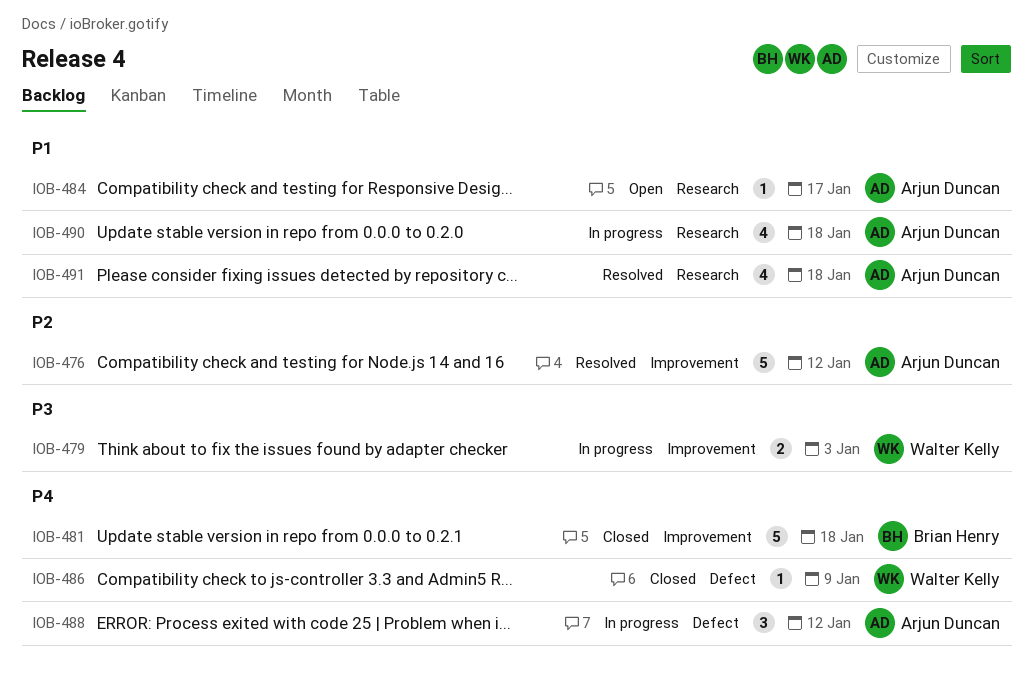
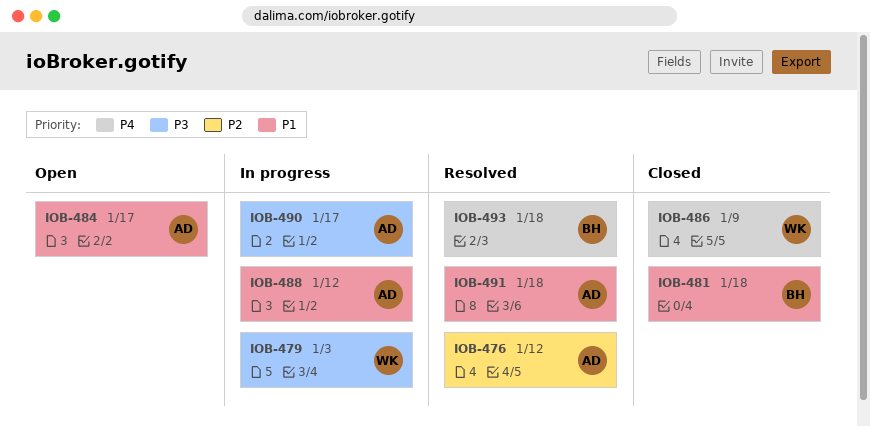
IOB-481, priority: P4 -> P1
IOB-488, priority: P4 -> P1
IOB-490, priority: P1 -> P3
IOB-490, due: Jan 18 -> Jan 17
IOB-493: none -> present

